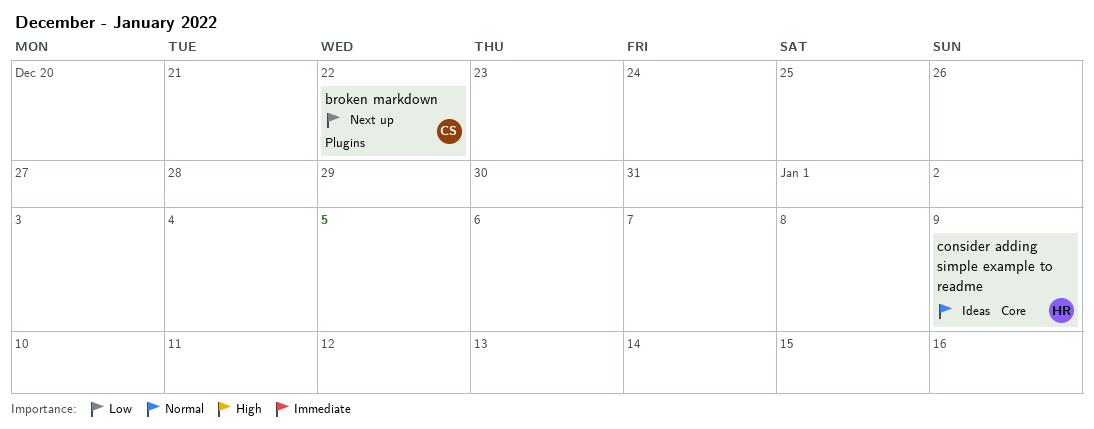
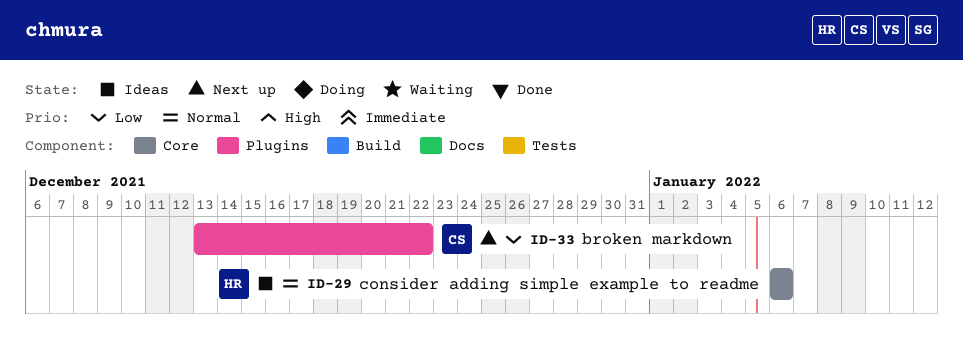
consider adding simple example to readme, due: Jan 9 -> Jan 6

